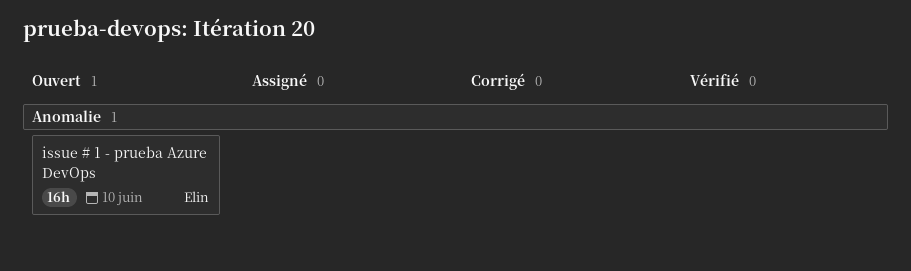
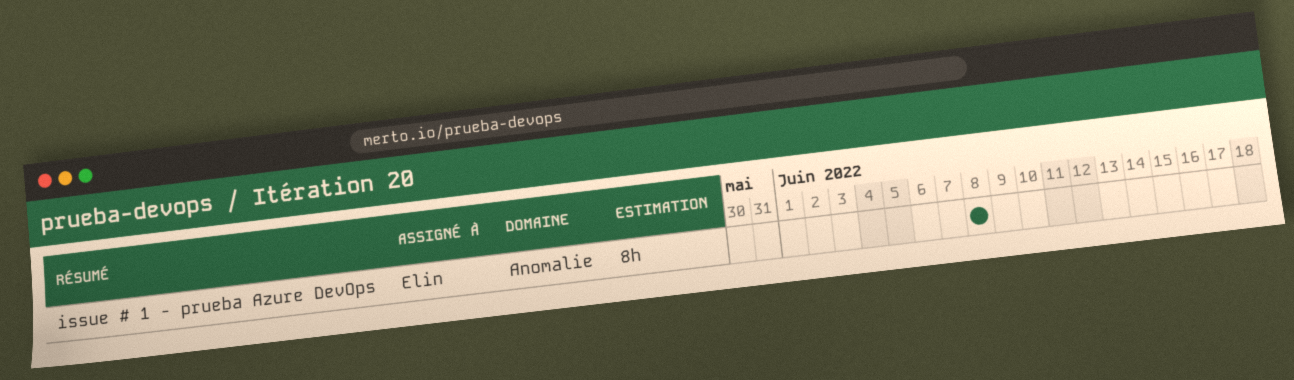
issue # 1 - prueba Azure DevOps, estimate: 16h -> 8h
issue # 1 - prueba Azure DevOps, due: Jun 10 -> Jun 8

